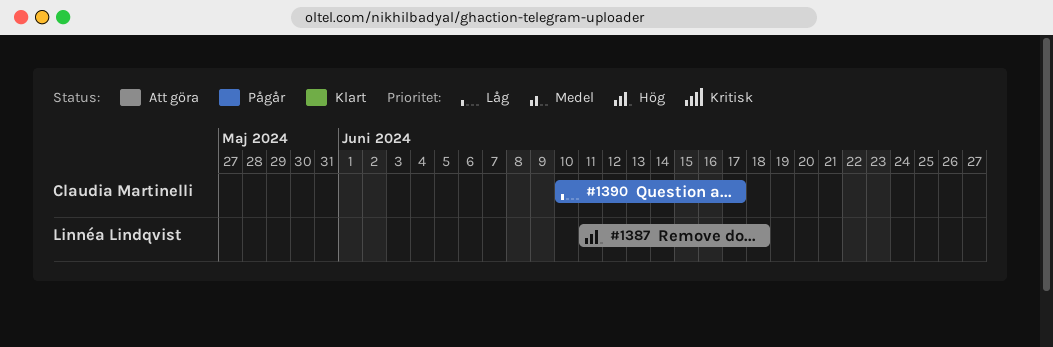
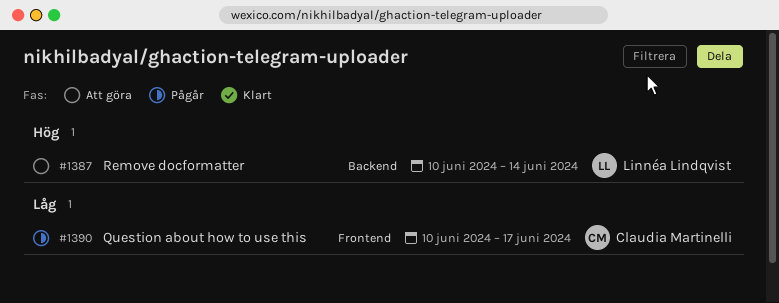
#1387, start: Jun 11 -> Jun 10
#1387, due: Jun 18 -> Jun 14

